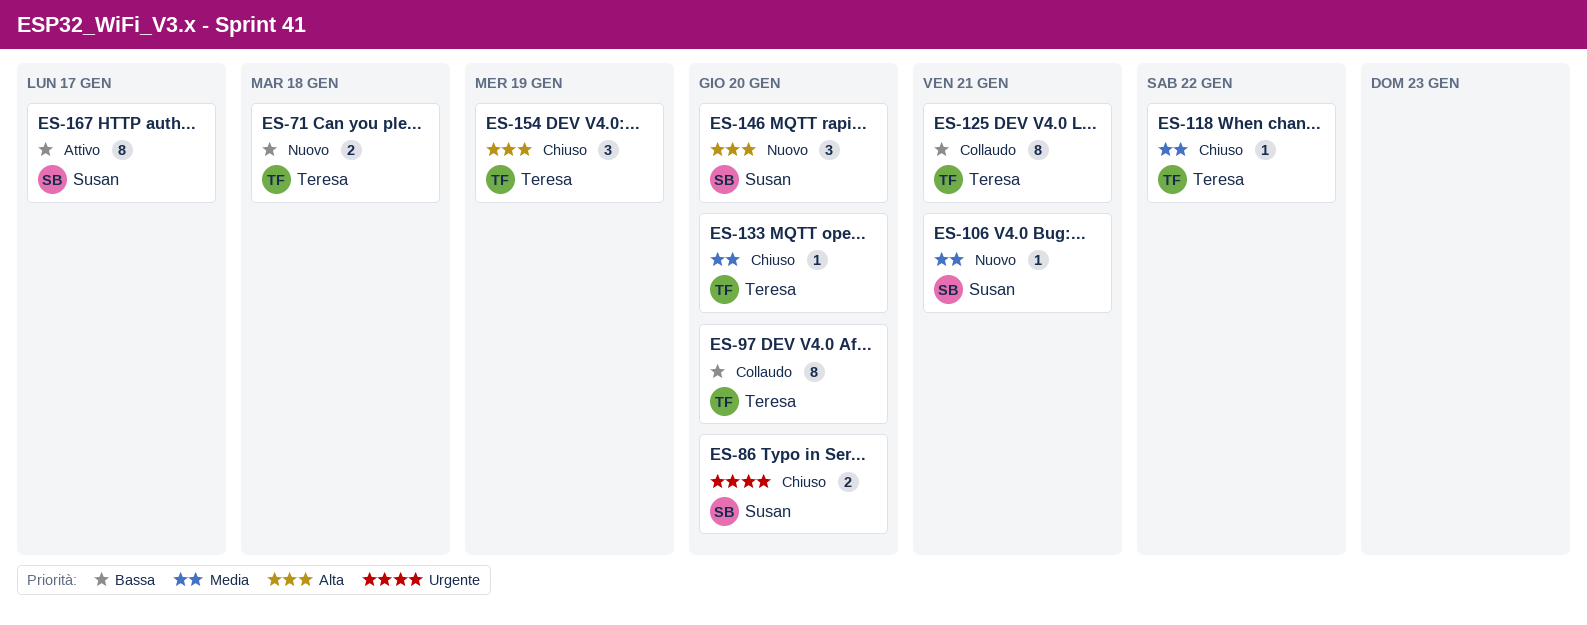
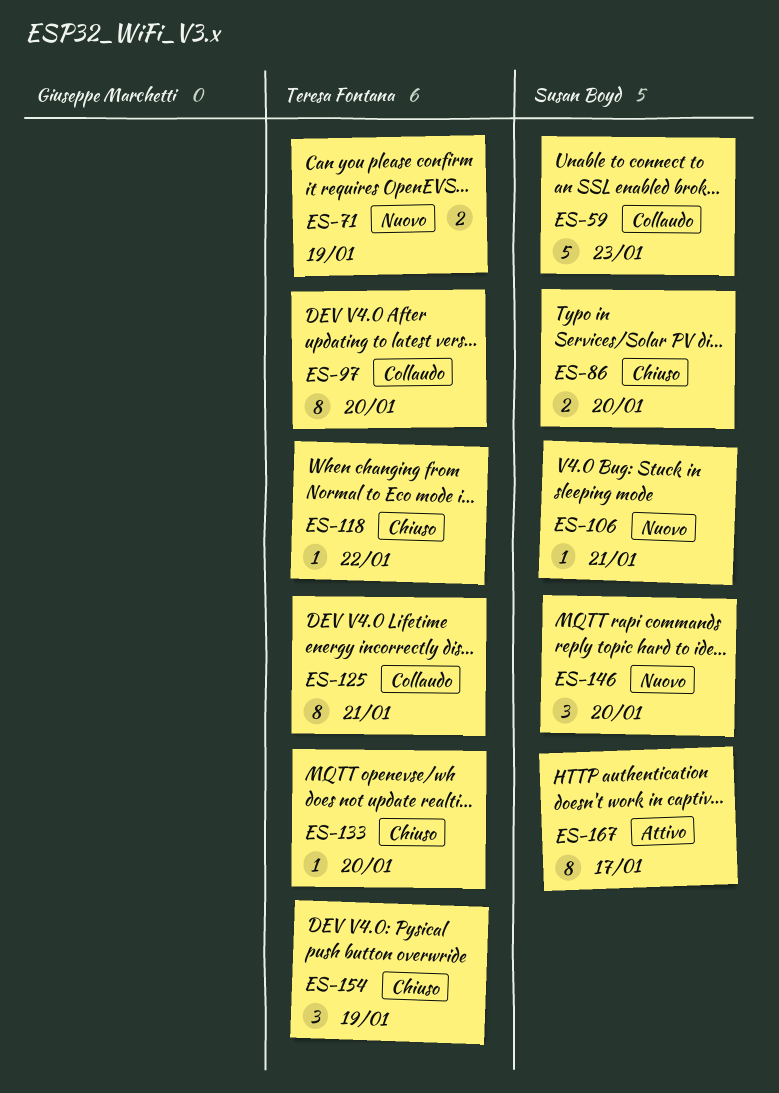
ES-59: none -> present
ES-71, due: Jan 18 -> Jan 19

